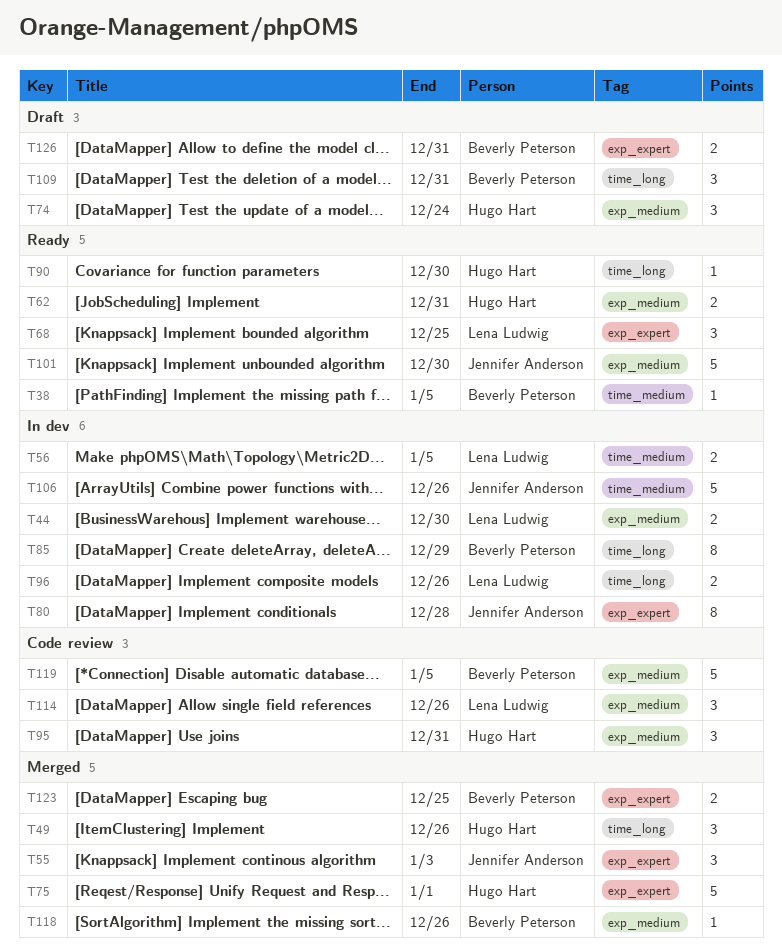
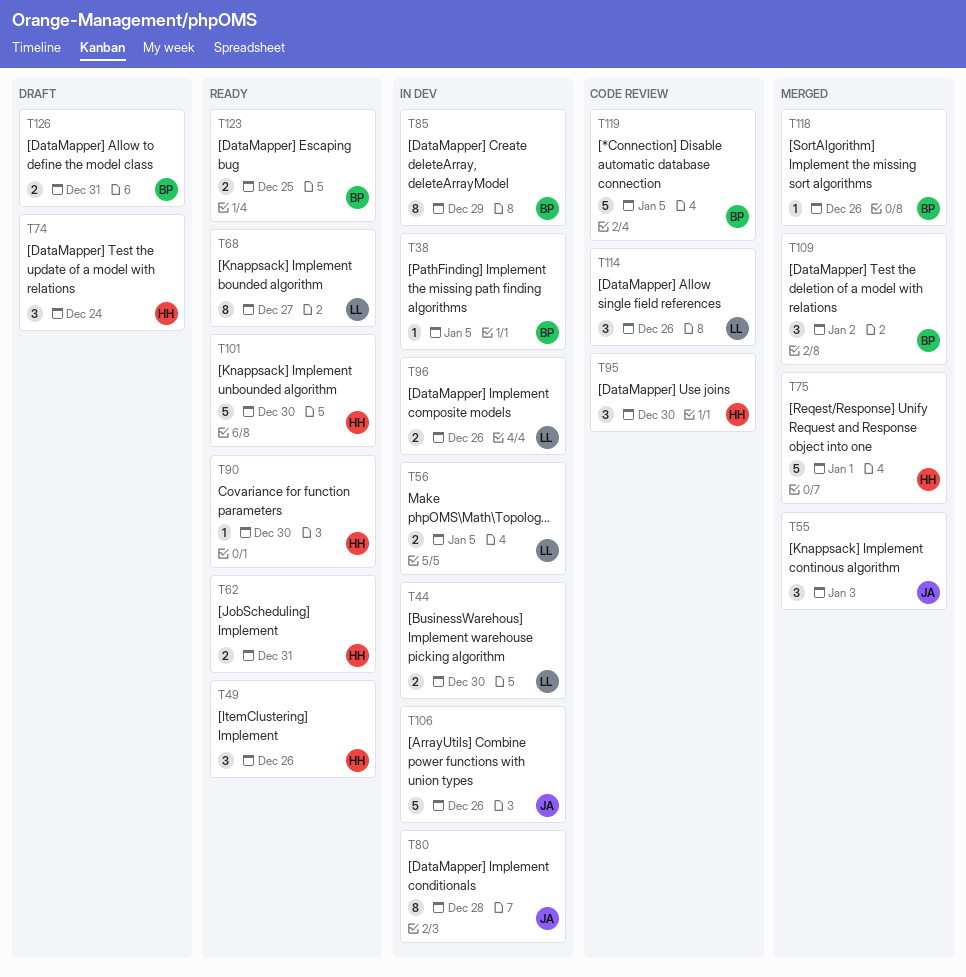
T38, status: Ready -> In dev
T49, status: Merged -> Ready
T68, estimate: 3 -> 8
T68, due: Dec 25 -> Dec 27
T95, due: Dec 31 -> Dec 30
T101, owner: Jennifer Anderson -> Hugo Hart
T109, status: Draft -> Merged
T109, due: Dec 31 -> Jan 2
T123, status: Merged -> Ready

